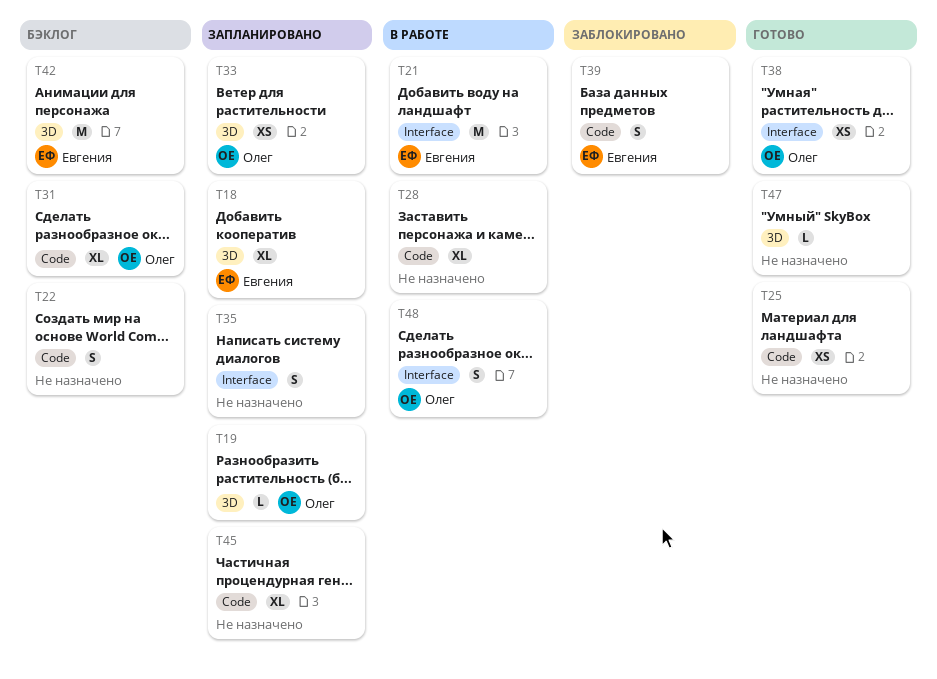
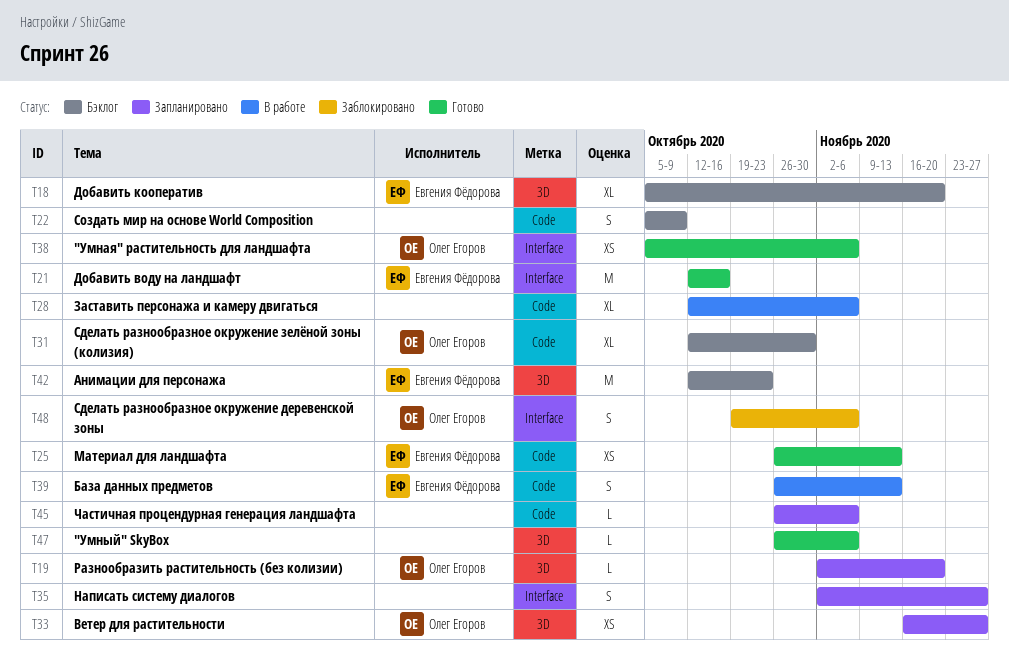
T18, status: Запланировано -> Бэклог
T21, status: В работе -> Готово
T25, owner: none -> Евгения Фёдорова
T39, status: Заблокировано -> В работе
T45, estimate: XL -> L
T48, status: В работе -> Заблокировано

